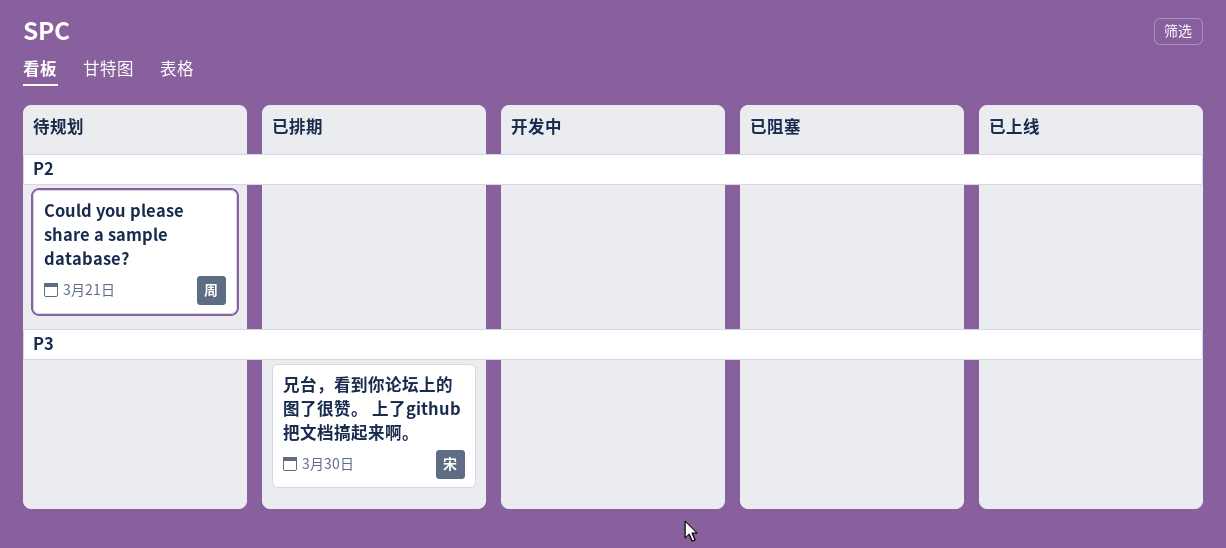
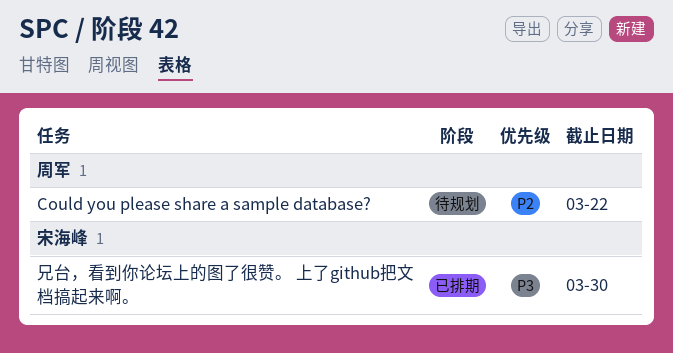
Could you please share a sample database?, due: Mar 21 -> Mar 22

